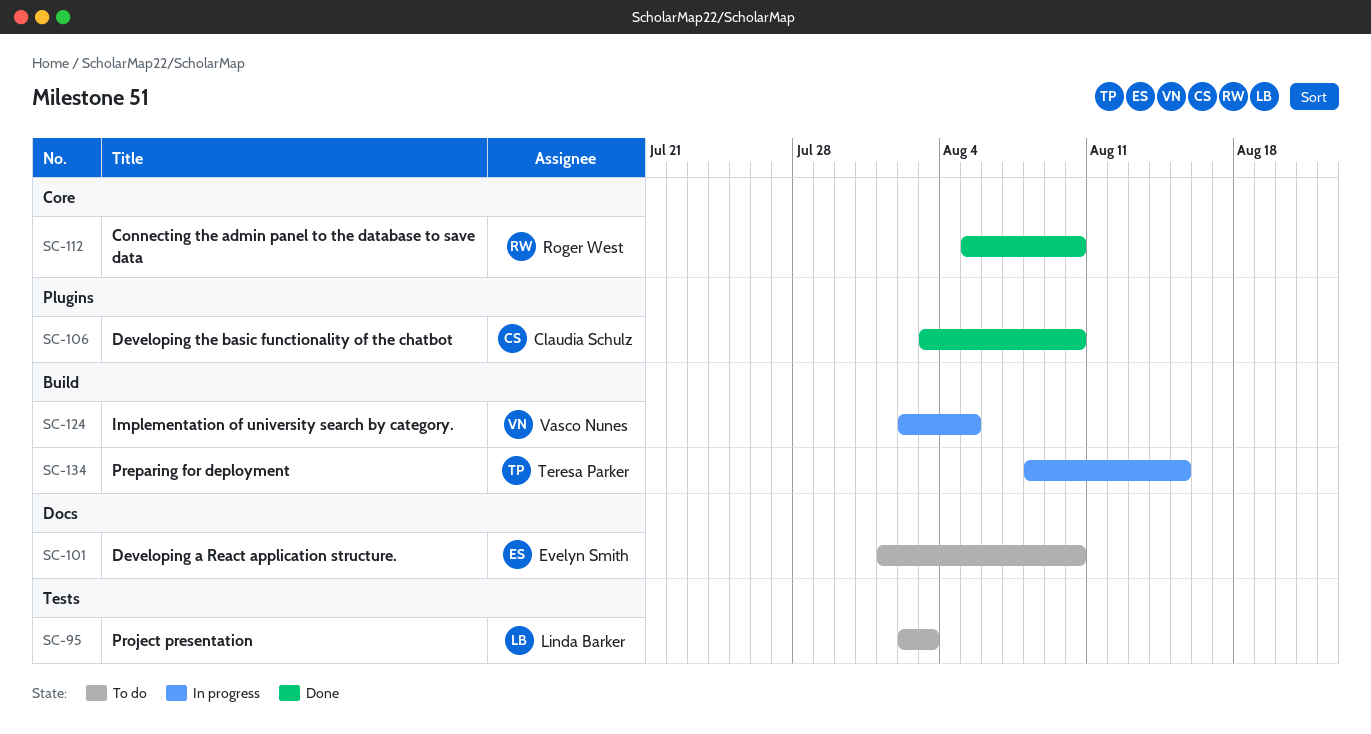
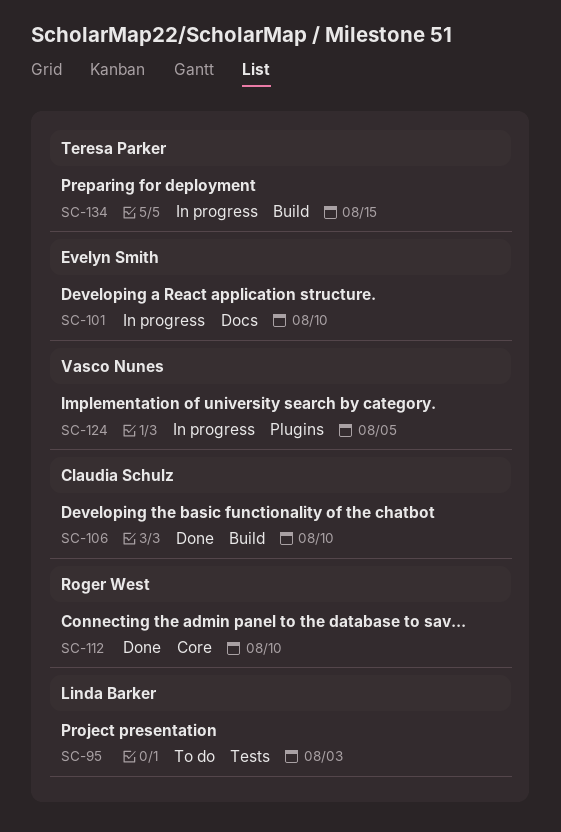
SC-101, status: To do -> In progress
SC-106, label: Plugins -> Build
SC-124, label: Build -> Plugins

